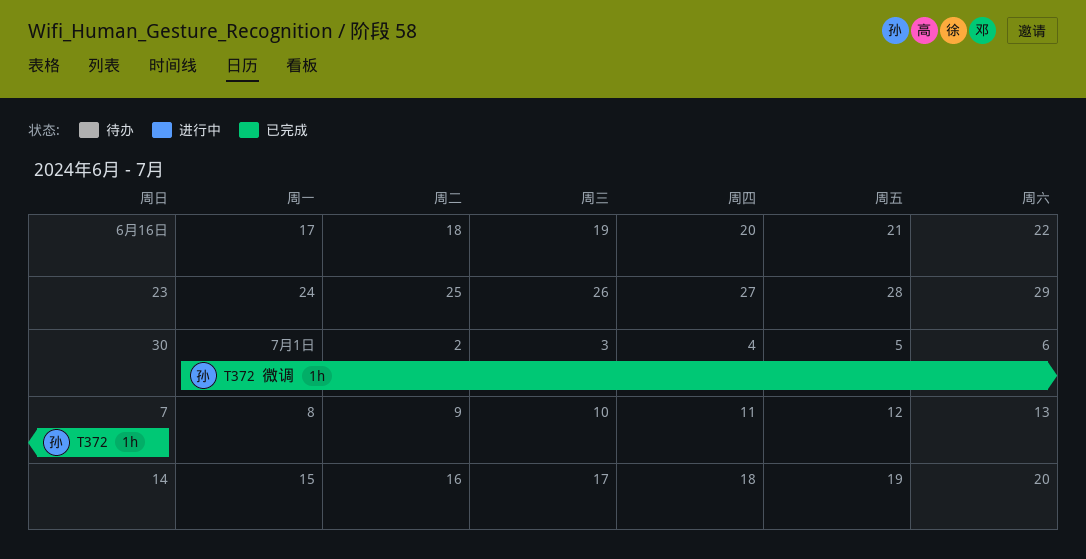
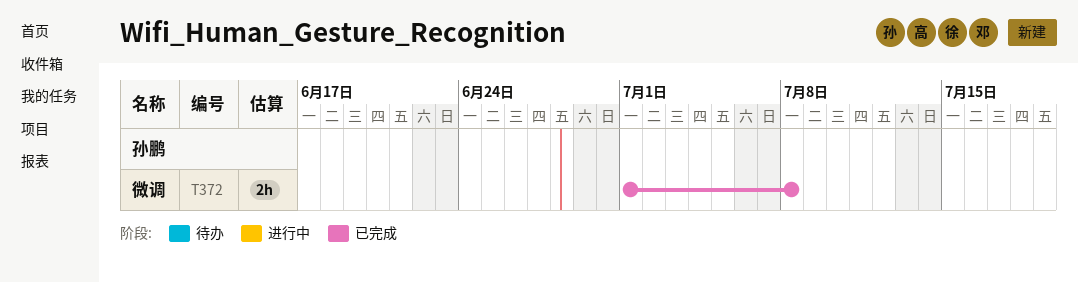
T372, estimate: 1h -> 2h
T372, due: Jul 7 -> Jul 8

